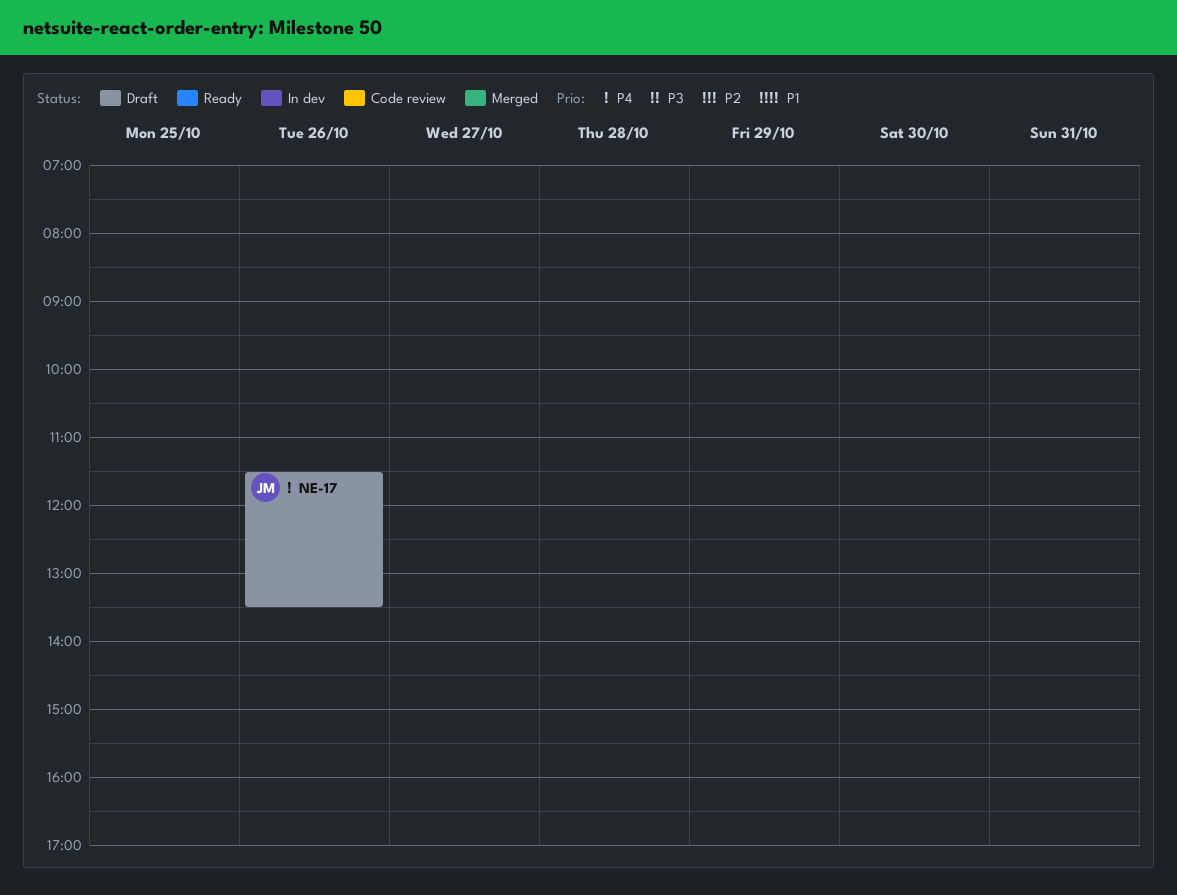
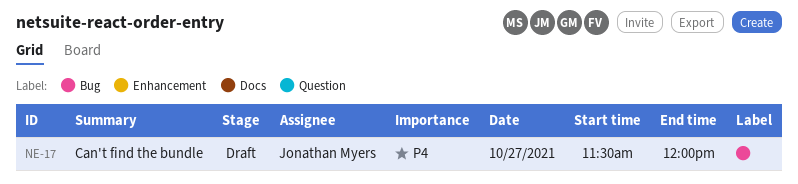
NE-17, day: Oct 26 -> Oct 27
NE-17, ends: 13:30 -> 12:00

